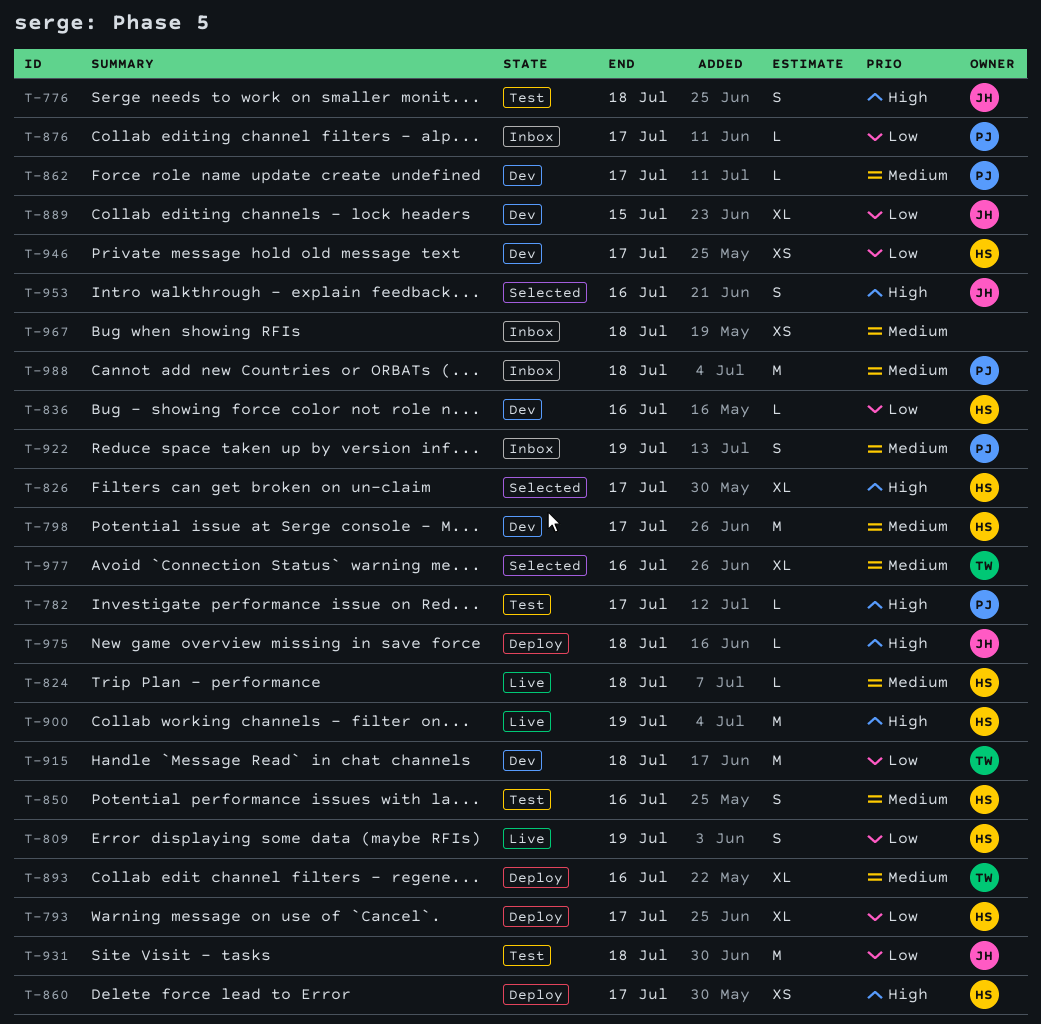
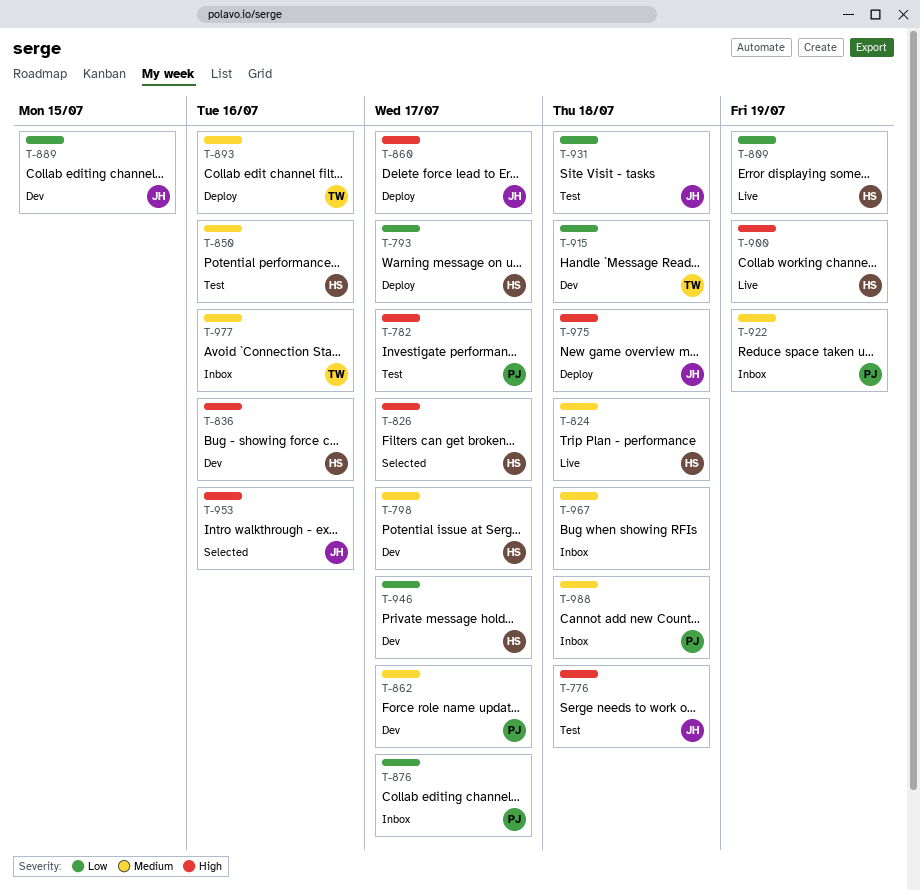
T-836, priority: Low -> High
T-860, owner: HS -> JH
T-977, status: Selected -> Inbox

